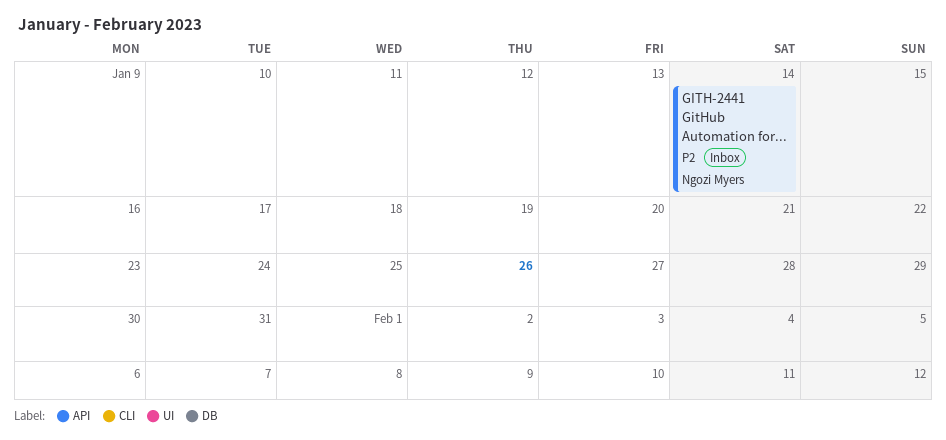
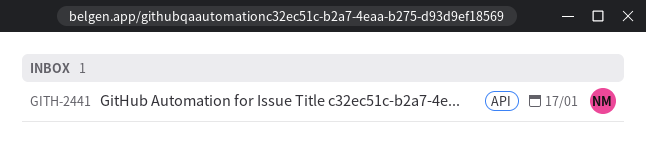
GITH-2441, due: Jan 14 -> Jan 17

